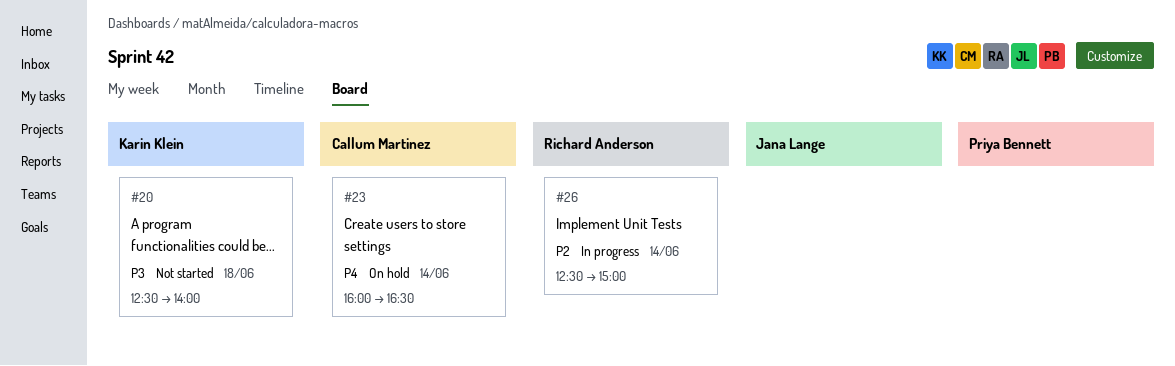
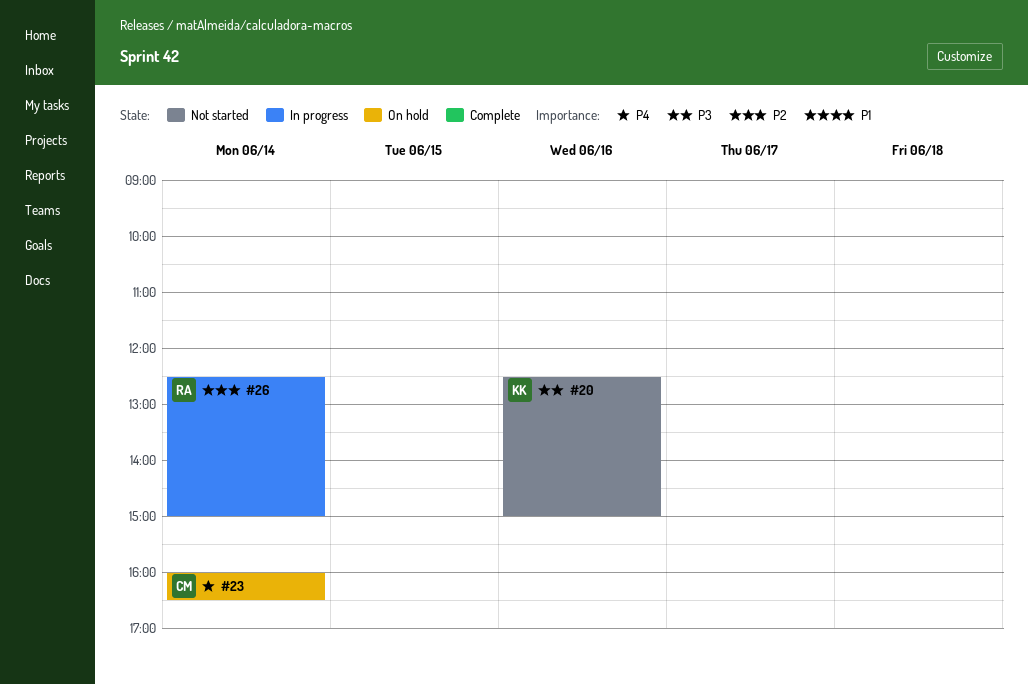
#20, day: Jun 18 -> Jun 16
#20, ends: 14:00 -> 15:00

